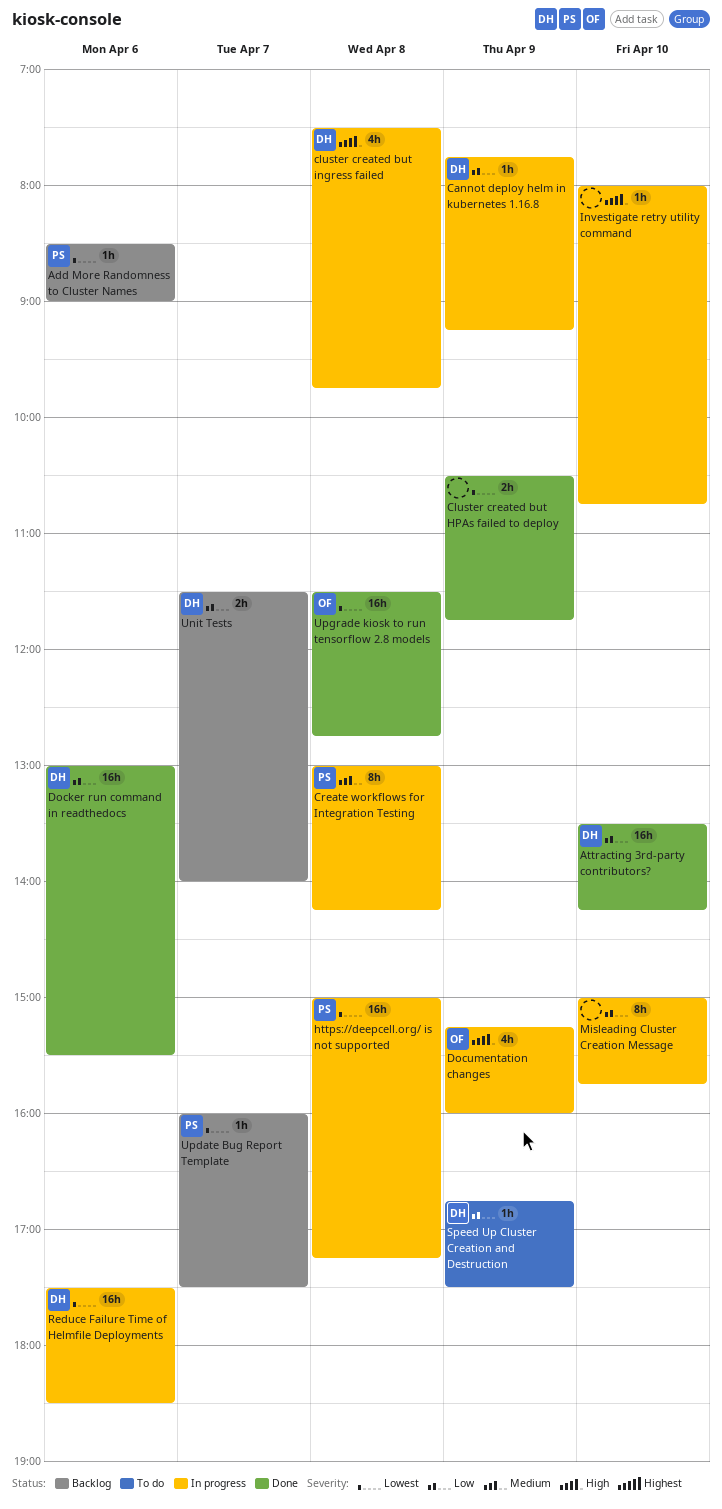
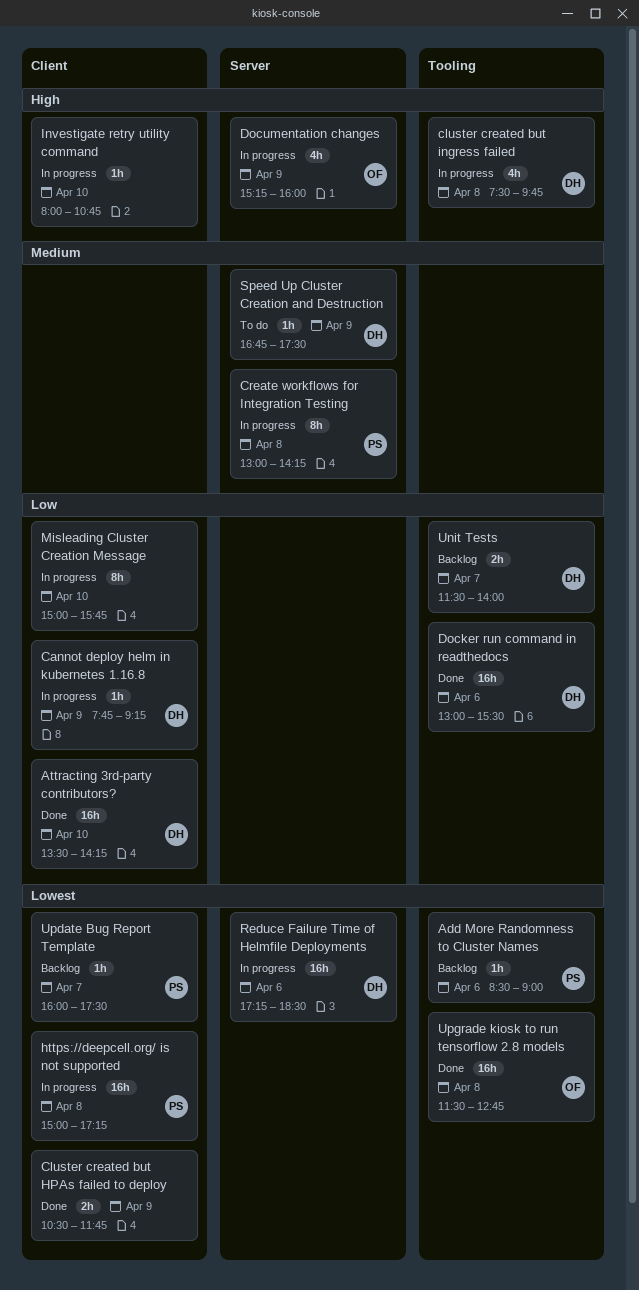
Reduce Failure Time of Helmfile Deployments, begins: 17:30 -> 17:15
Speed Up Cluster Creation and Destruction, priority: Low -> Medium

